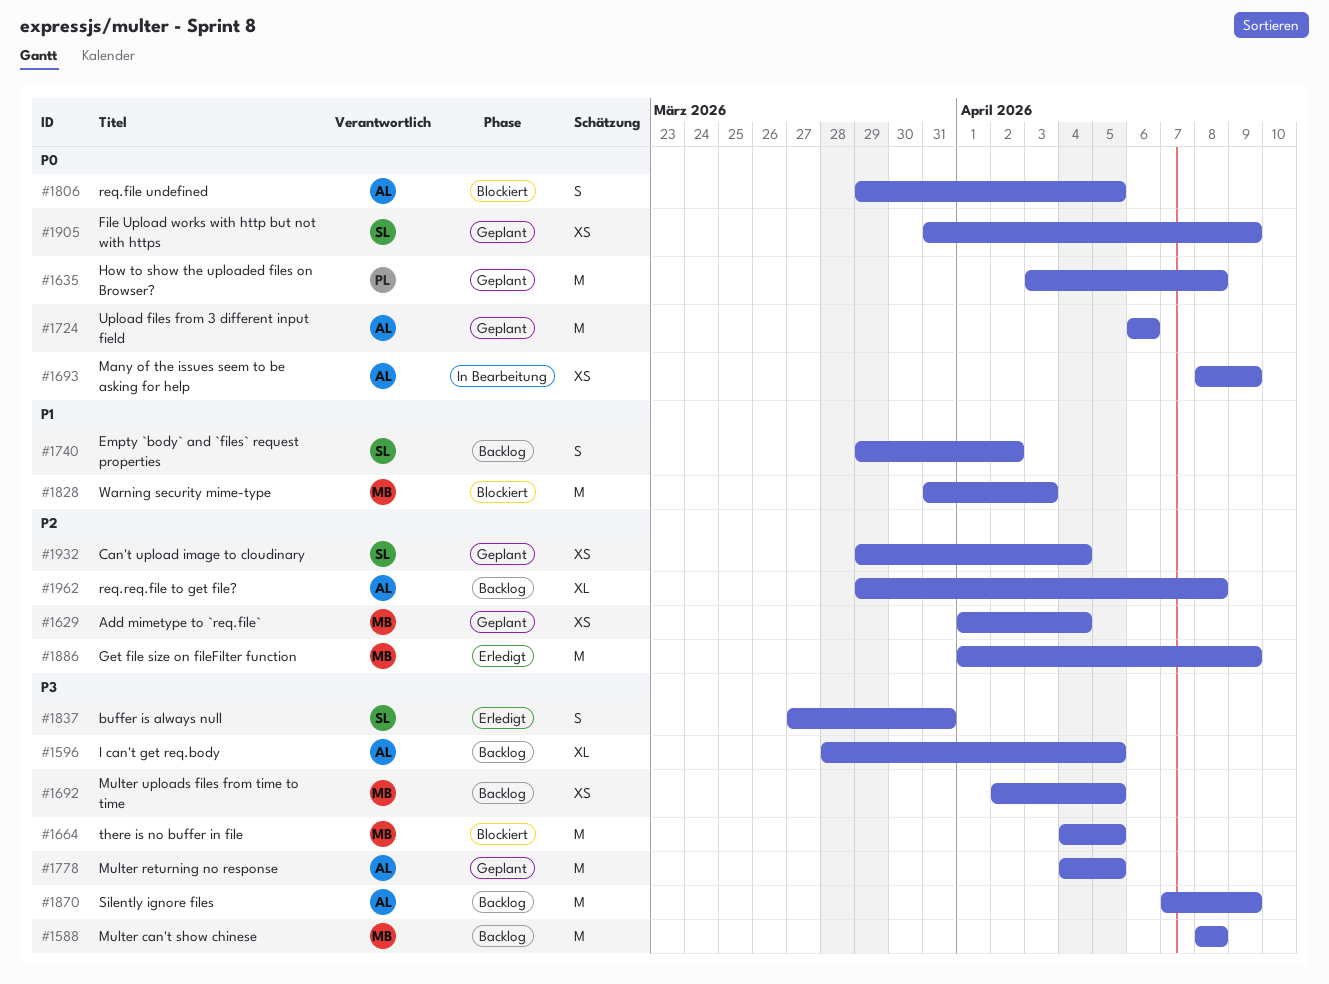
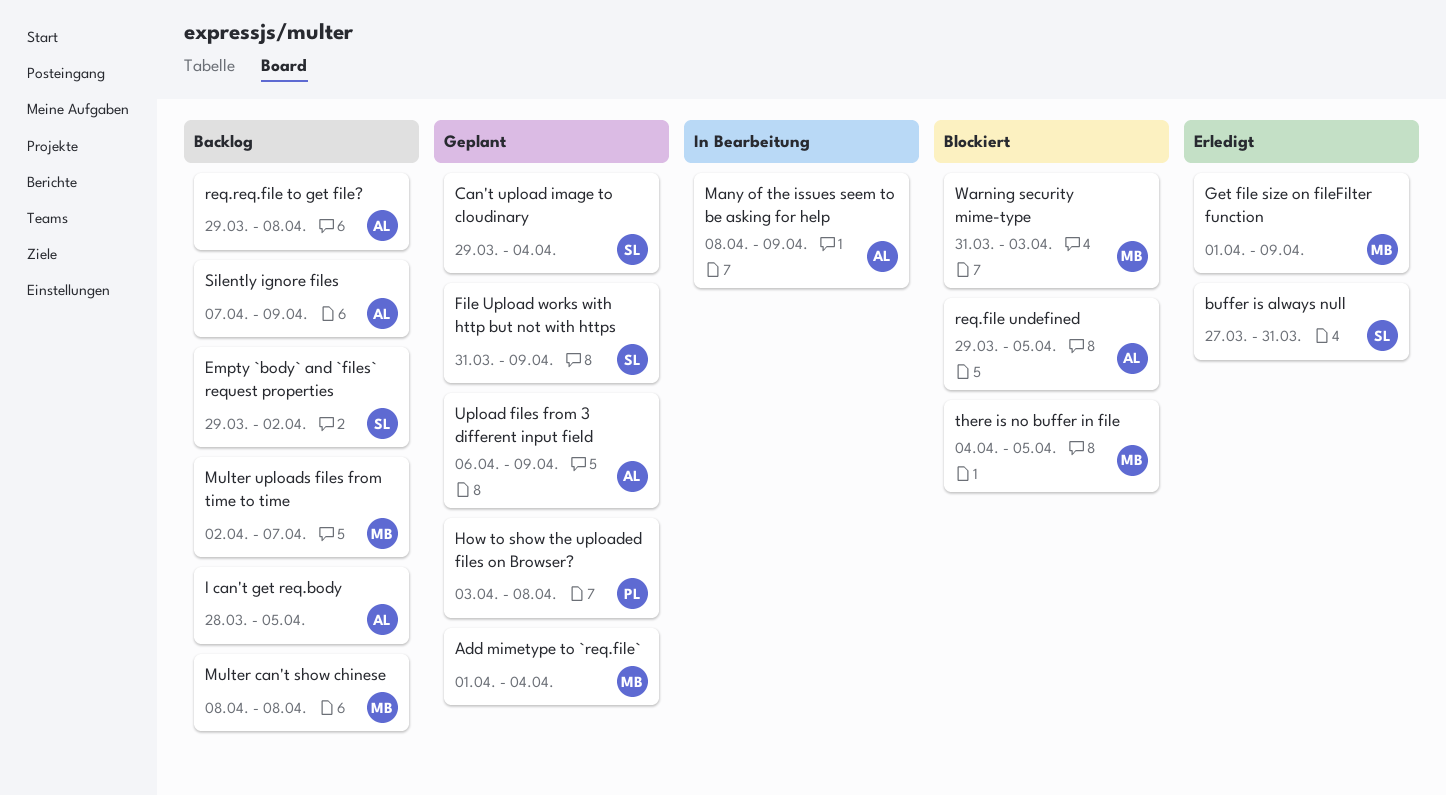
Multer returning no response: present -> none
Multer uploads files from time to time, due: Apr 5 -> Apr 7
Upload files from 3 different input field, due: Apr 6 -> Apr 9

